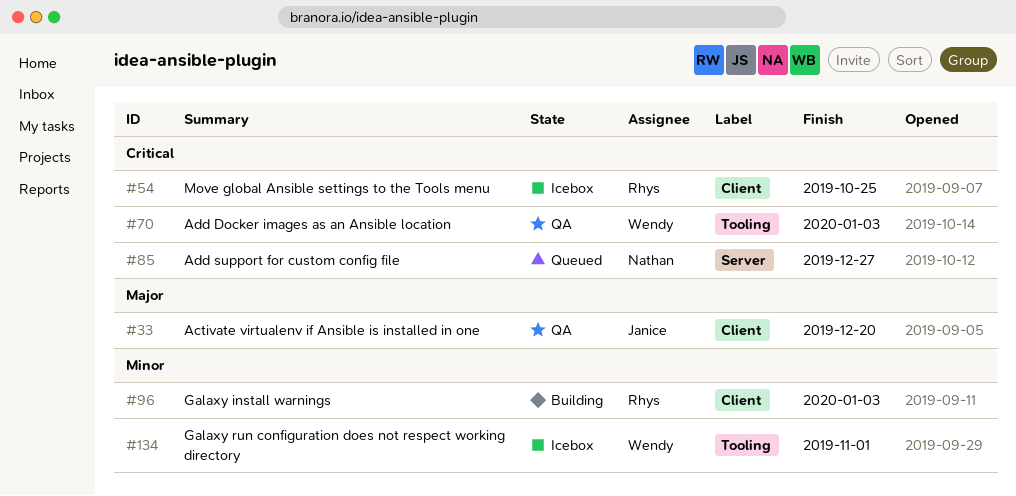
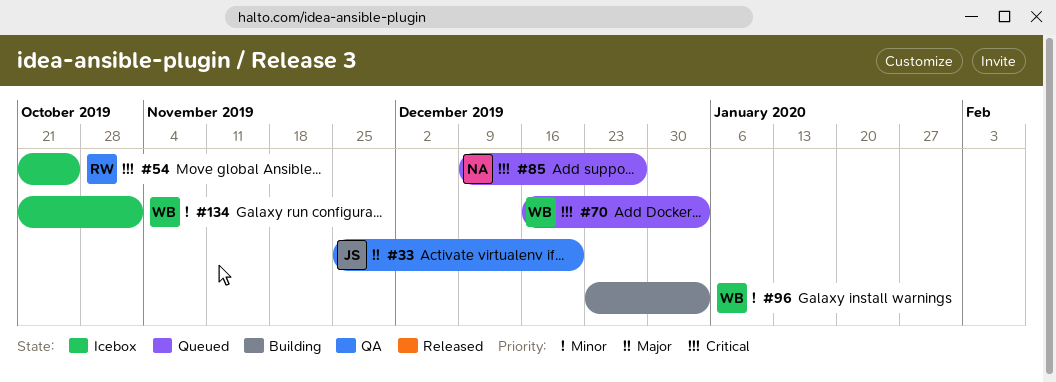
#70, status: QA -> Queued
#96, owner: Rhys -> Wendy

